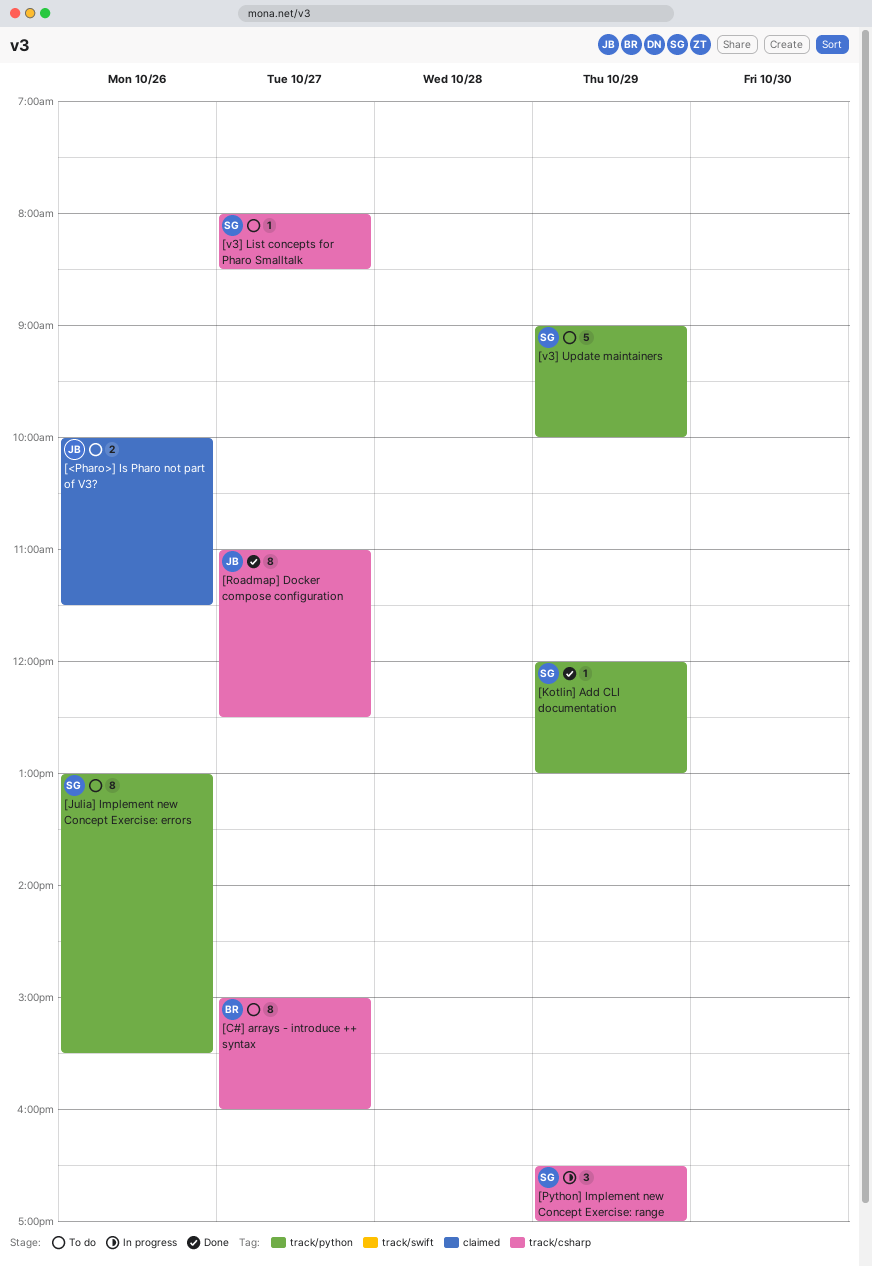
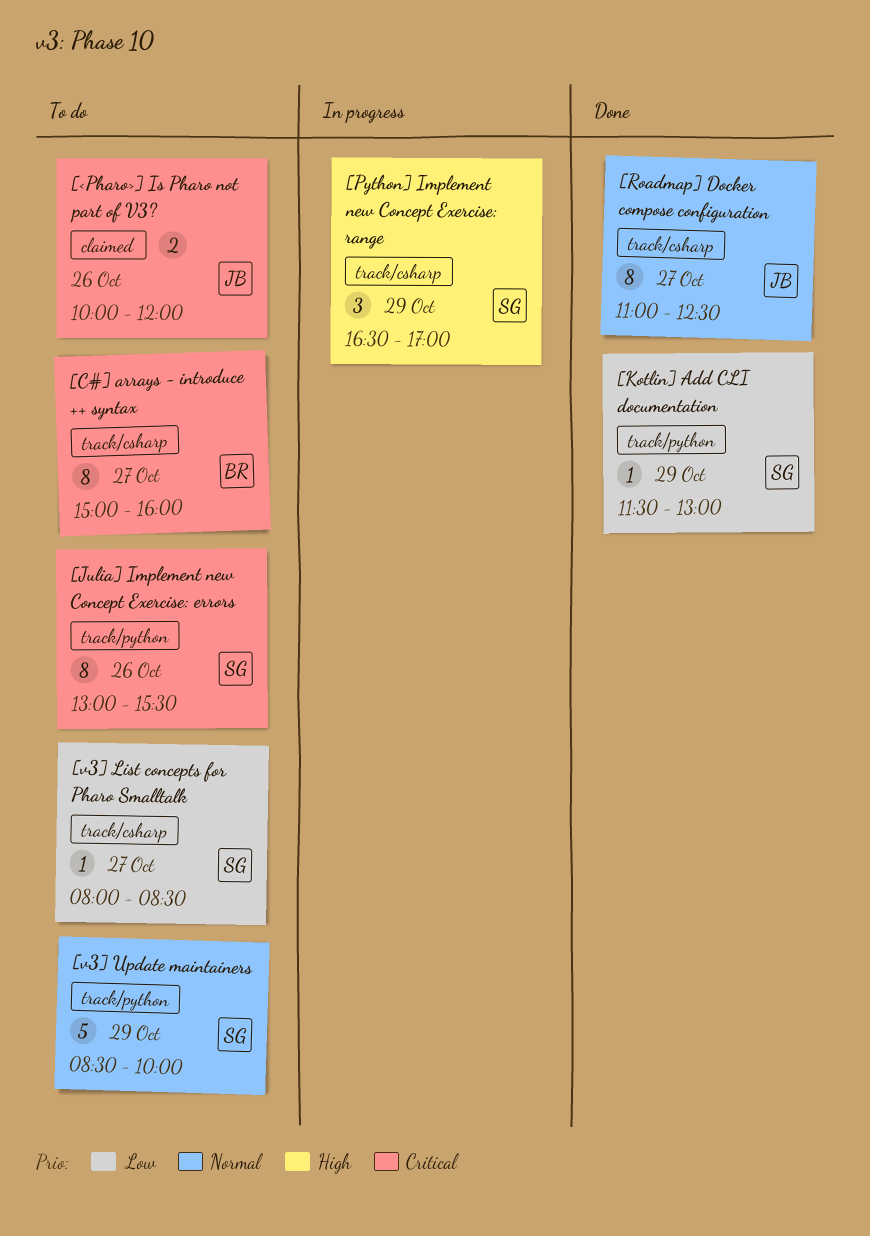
[<Pharo>] Is Pharo not part of V3?, ends: 11:30 -> 12:00
[Kotlin] Add CLI documentation, begins: 12:00 -> 11:30
[v3] Update maintainers, begins: 09:00 -> 08:30

